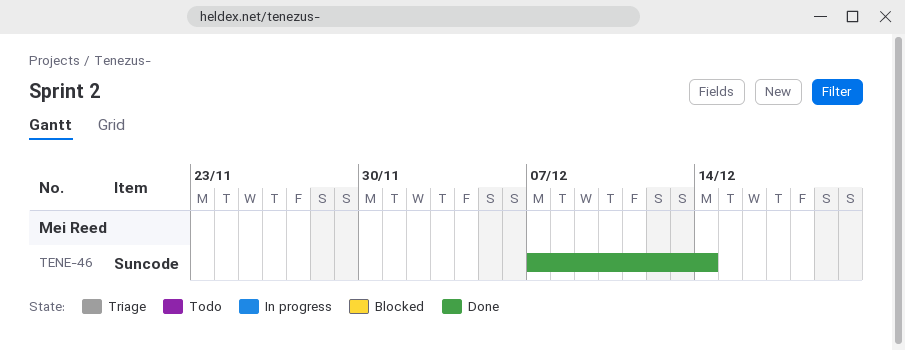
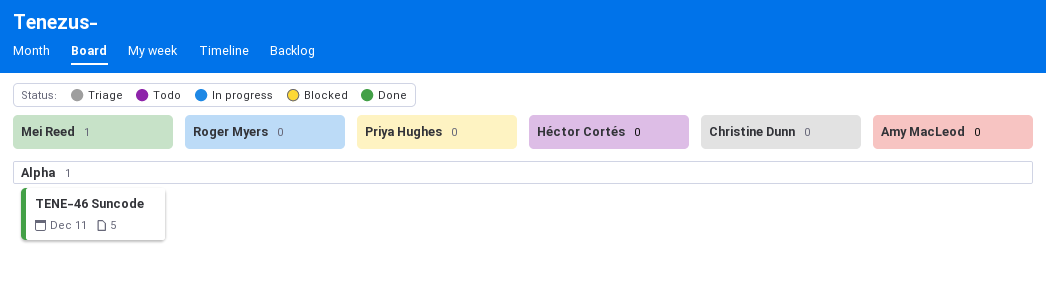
TENE-46, due: Dec 14 -> Dec 11

